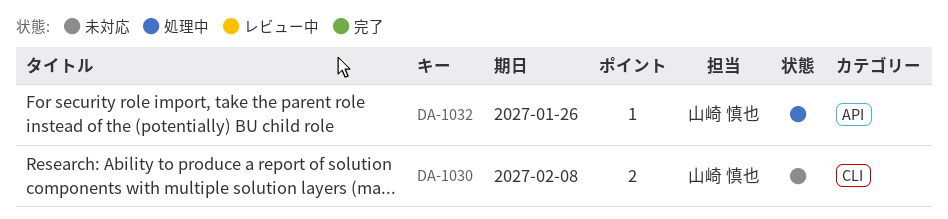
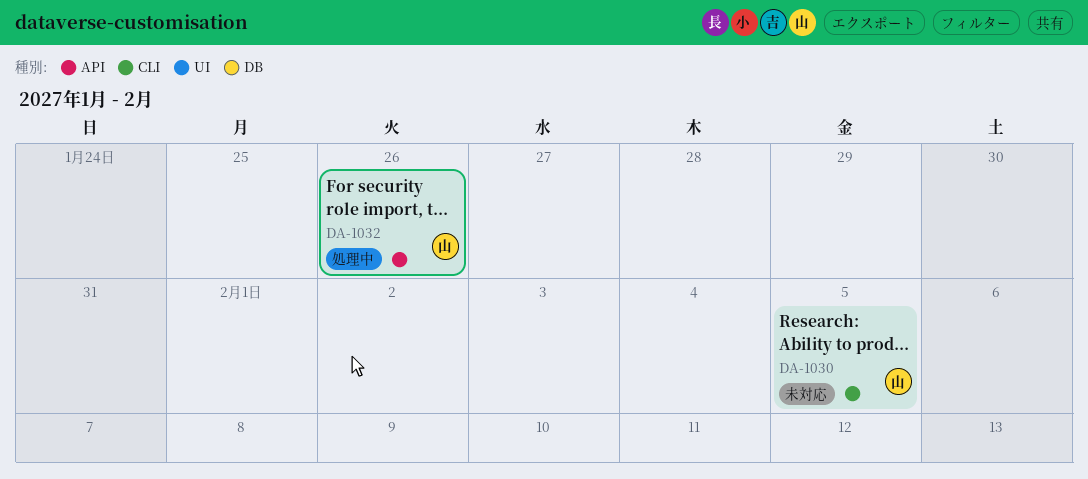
DA-1030, due: Feb 8 -> Feb 5

